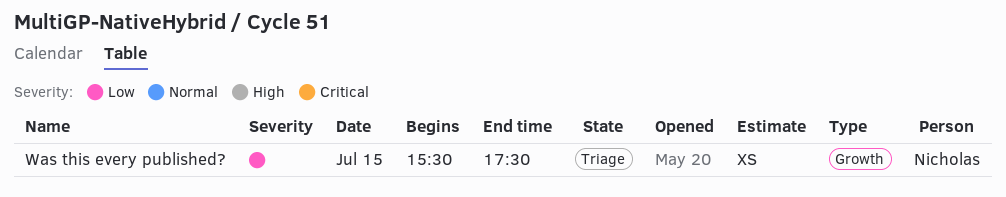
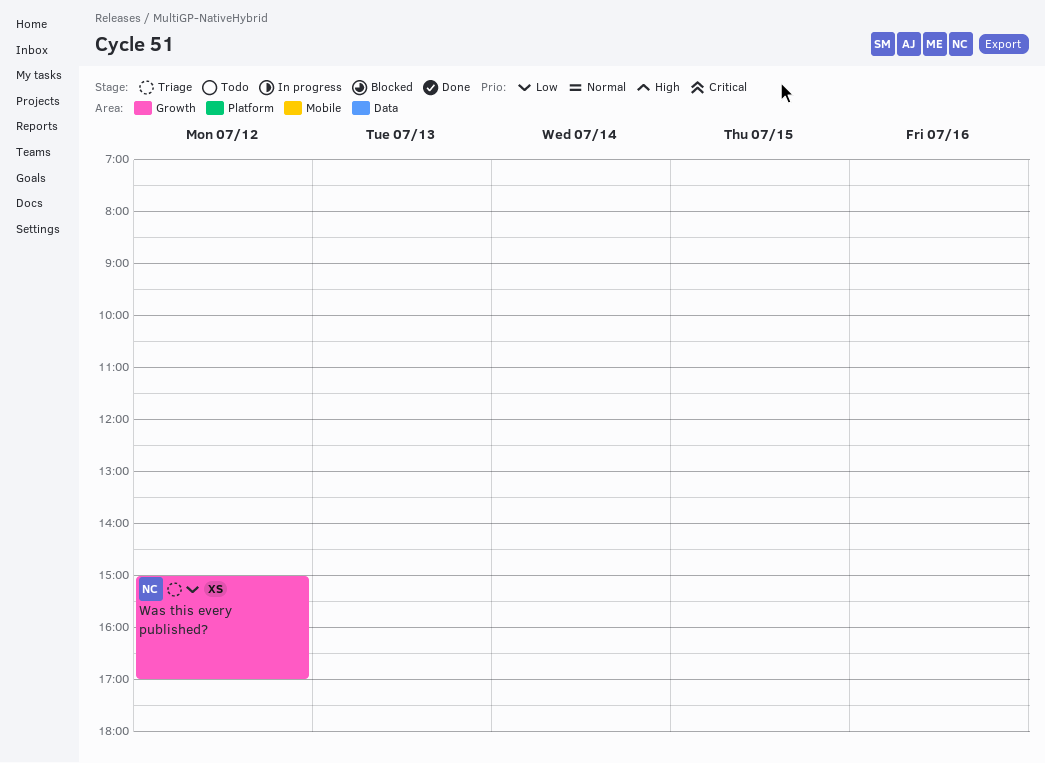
Was this every published?, day: Jul 15 -> Jul 12
Was this every published?, begins: 15:30 -> 15:00
Was this every published?, ends: 17:30 -> 17:00

